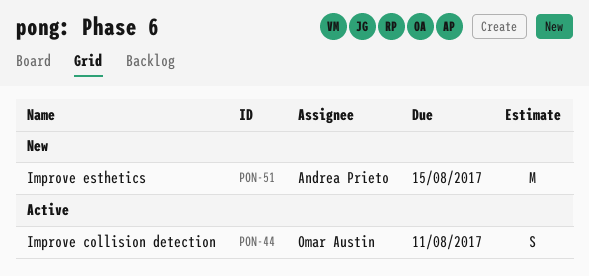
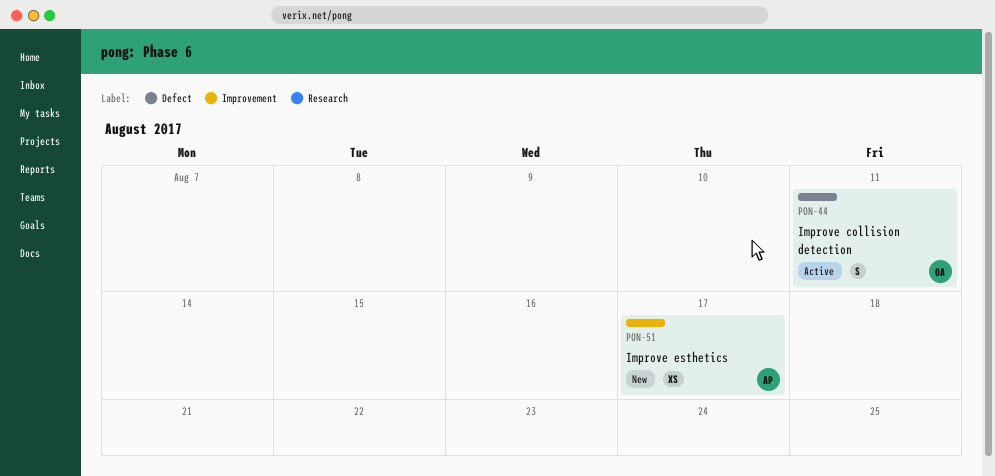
PON-51, estimate: M -> XS
PON-51, due: Aug 15 -> Aug 17

